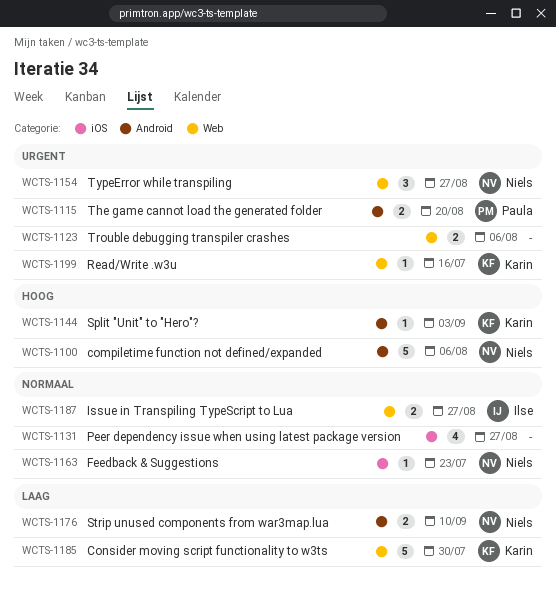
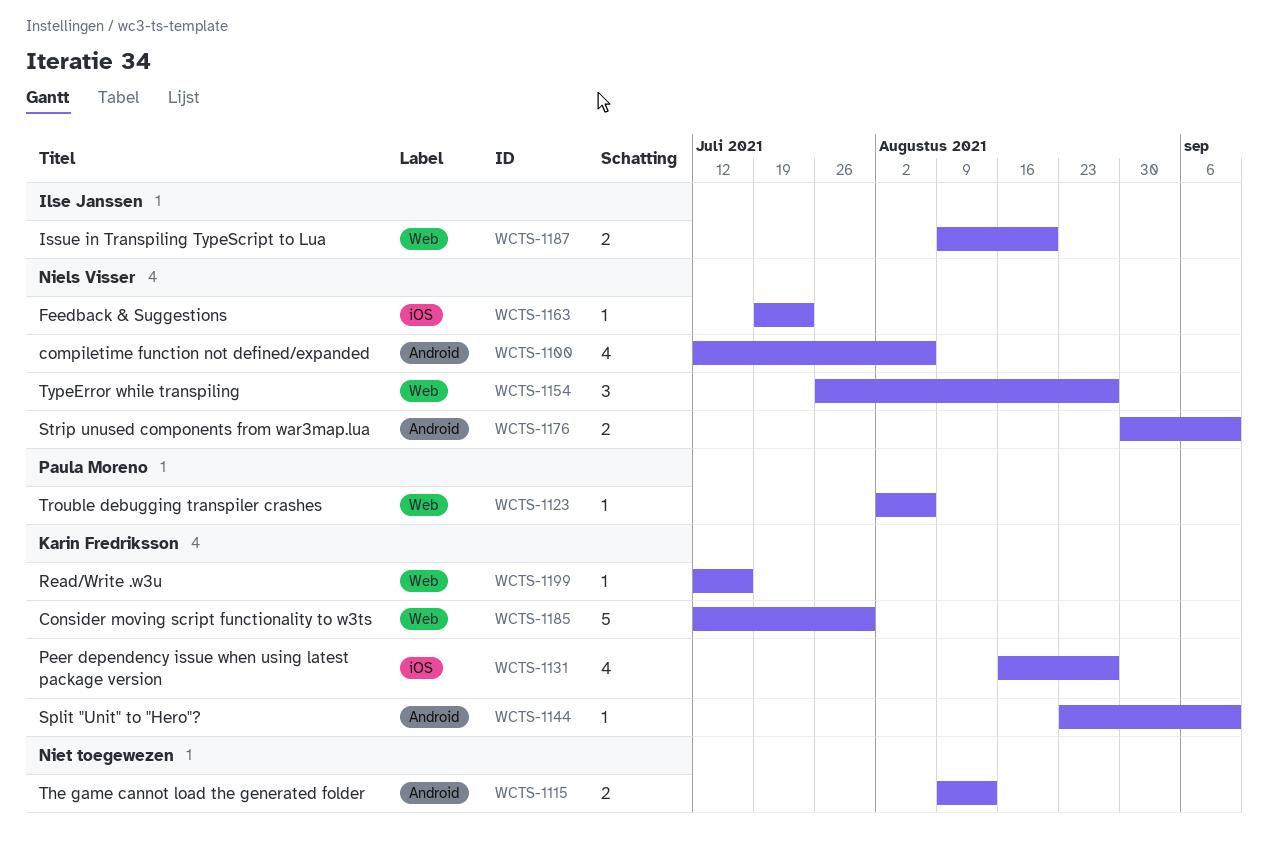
WCTS-1100, estimate: 5 -> 4
WCTS-1115, owner: Paula Moreno -> none
WCTS-1115, due: Aug 20 -> Aug 13
WCTS-1123, owner: none -> Paula Moreno
WCTS-1123, estimate: 2 -> 1
WCTS-1131, owner: none -> Karin Fredriksson
WCTS-1144, due: Sep 3 -> Sep 10
WCTS-1187, due: Aug 27 -> Aug 20

